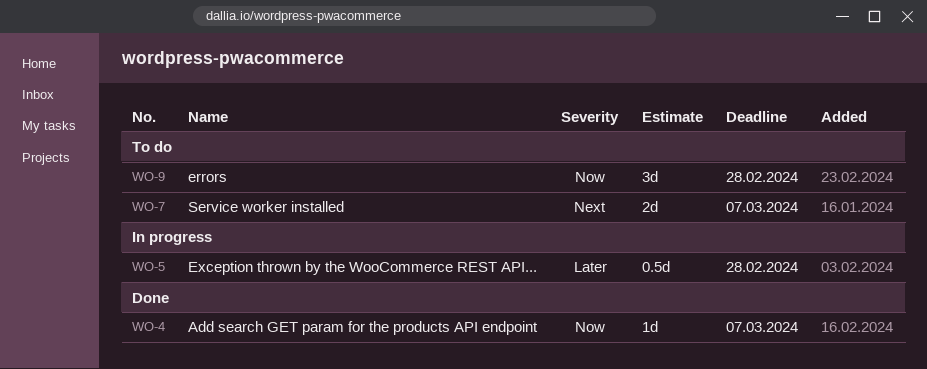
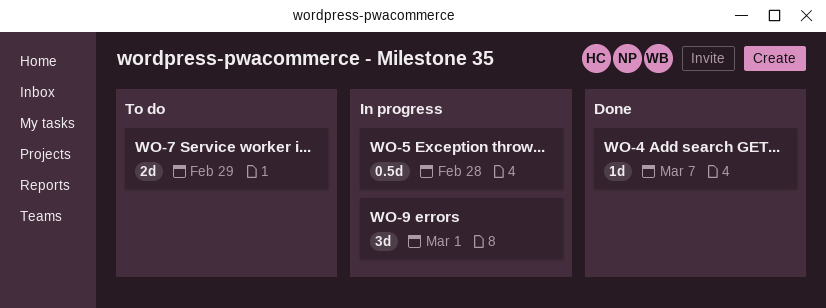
WO-7, due: Mar 7 -> Feb 29
WO-9, status: To do -> In progress
WO-9, due: Feb 28 -> Mar 1

